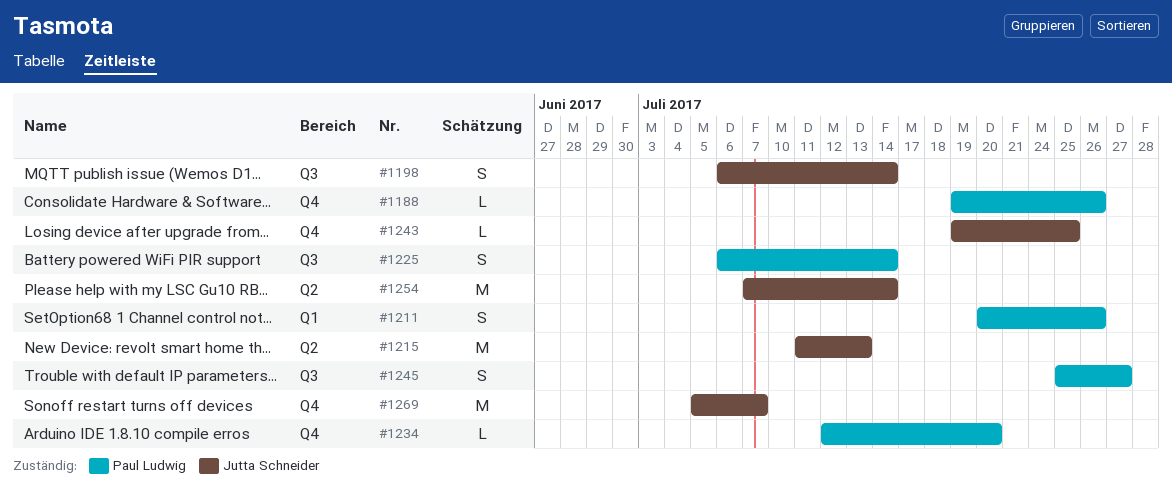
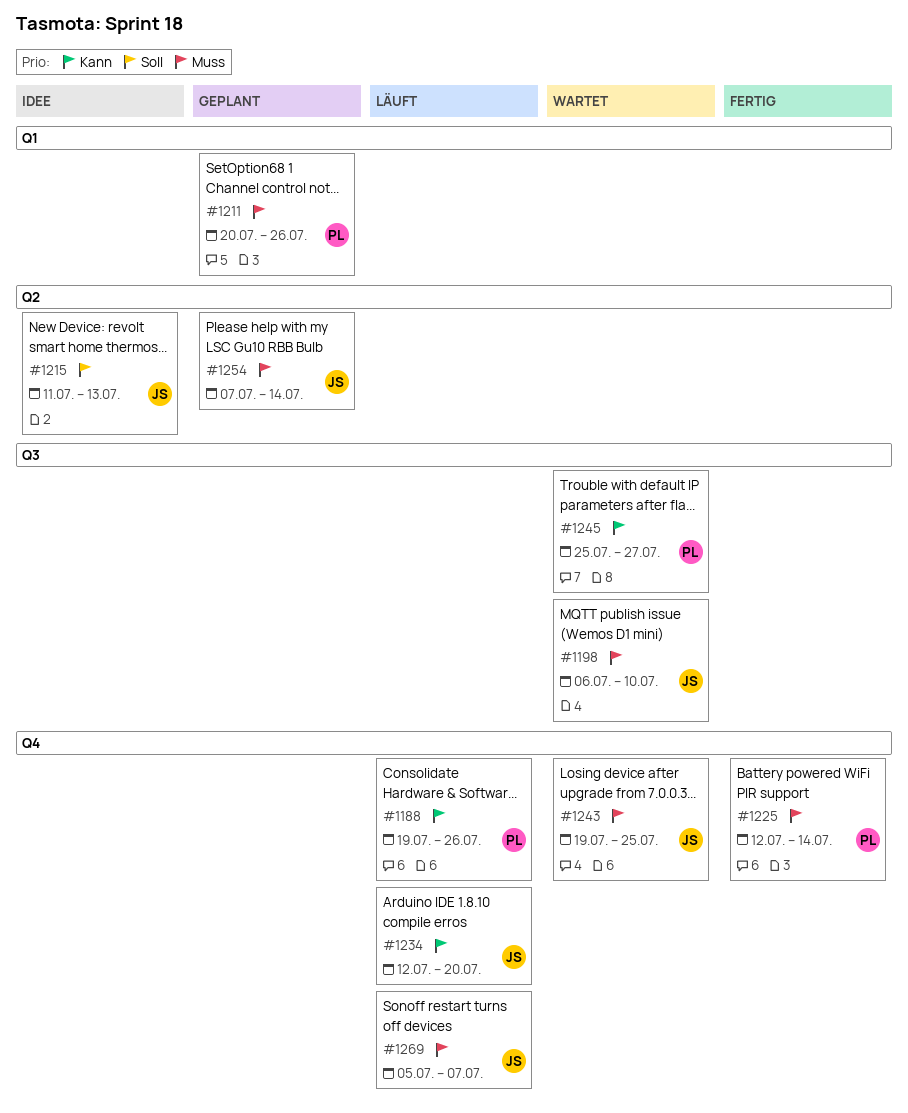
#1198, due: Jul 14 -> Jul 10
#1225, label: Q3 -> Q4
#1225, start: Jul 6 -> Jul 12
#1234, owner: Paul Ludwig -> Jutta Schneider

